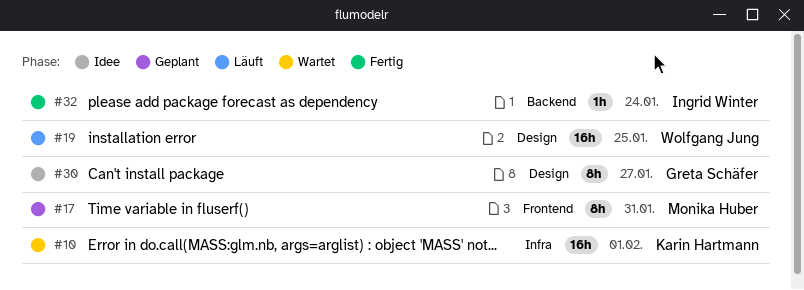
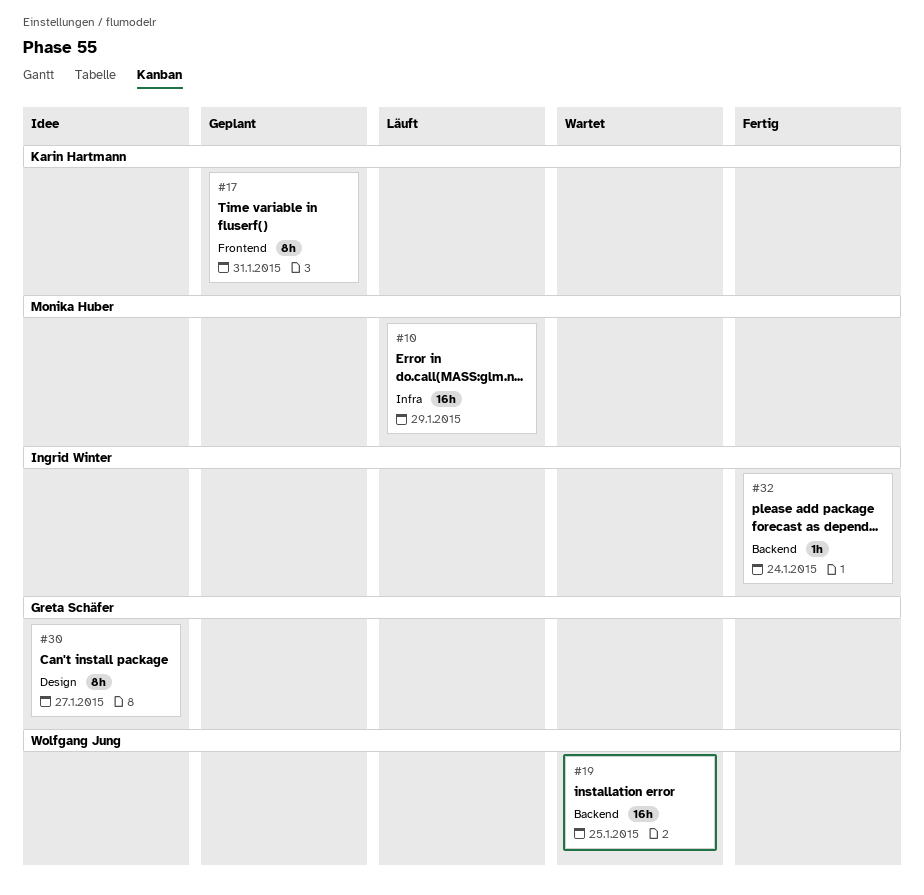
#10, status: Wartet -> Läuft
#10, owner: Karin Hartmann -> Monika Huber
#10, due: Feb 1 -> Jan 29
#17, owner: Monika Huber -> Karin Hartmann
#19, status: Läuft -> Wartet
#19, label: Design -> Backend

